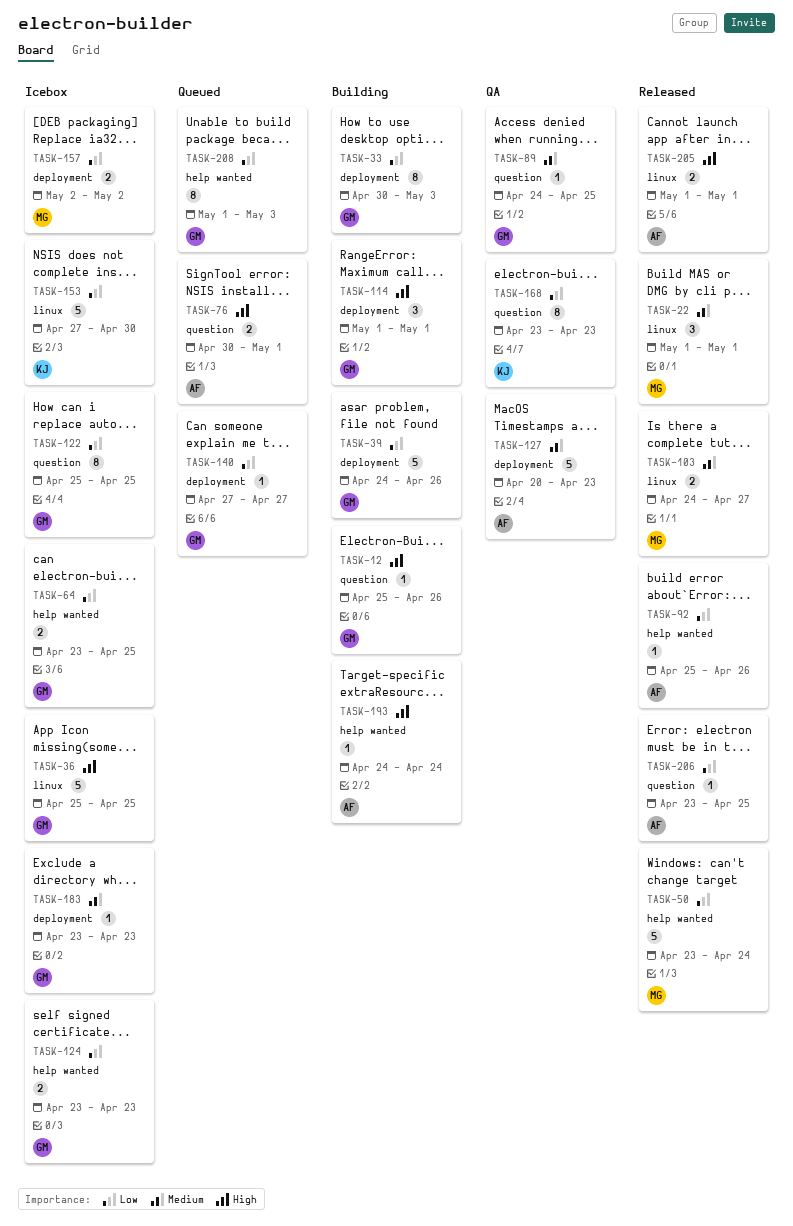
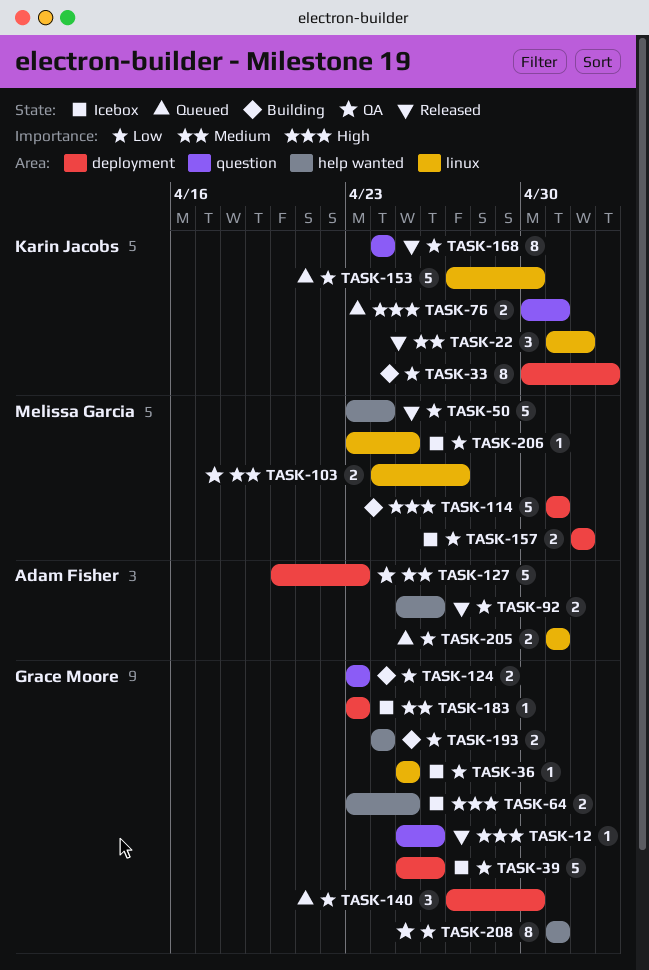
TASK-12, status: Building -> Released
TASK-22, owner: Melissa Garcia -> Karin Jacobs
TASK-22, due: May 1 -> May 2
TASK-33, owner: Grace Moore -> Karin Jacobs
TASK-36, priority: High -> Low
TASK-36, estimate: 5 -> 1
TASK-39, status: Building -> Icebox
TASK-39, start: Apr 24 -> Apr 25
TASK-64, priority: Low -> High
TASK-76, owner: Adam Fisher -> Karin Jacobs
TASK-89: present -> none
TASK-92, estimate: 1 -> 2
TASK-103, status: Released -> QA
TASK-114, owner: Grace Moore -> Melissa Garcia
TASK-114, estimate: 3 -> 5
TASK-122: present -> none
TASK-124, status: Icebox -> Building
TASK-124, label: help wanted -> question
TASK-140, estimate: 1 -> 3
TASK-140, due: Apr 27 -> Apr 30
TASK-153, status: Icebox -> Queued
TASK-168, status: QA -> Released
TASK-168, start: Apr 23 -> Apr 24
TASK-168, due: Apr 23 -> Apr 24
TASK-193, owner: Adam Fisher -> Grace Moore
TASK-193, priority: High -> Low
TASK-193, estimate: 1 -> 2
TASK-205, status: Released -> Queued
TASK-205, priority: High -> Low
TASK-206, status: Released -> Icebox
TASK-206, owner: Adam Fisher -> Melissa Garcia
TASK-206, label: question -> linux
TASK-208, status: Queued -> QA
TASK-208, due: May 3 -> May 1

